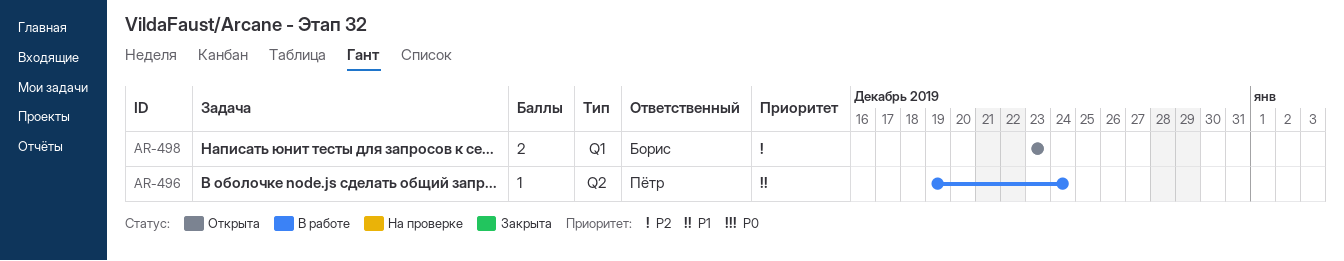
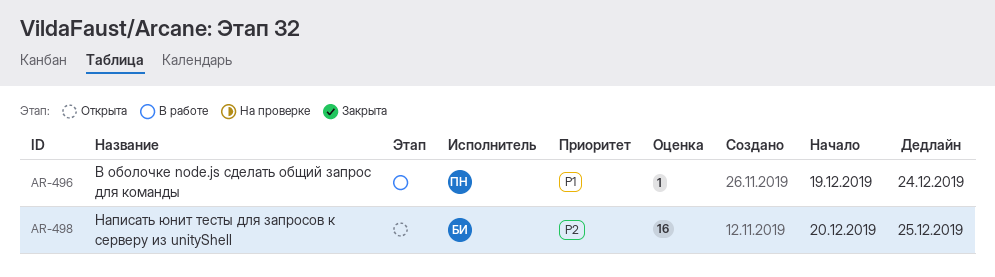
AR-498, estimate: 2 -> 16
AR-498, start: Dec 23 -> Dec 20
AR-498, due: Dec 23 -> Dec 25

